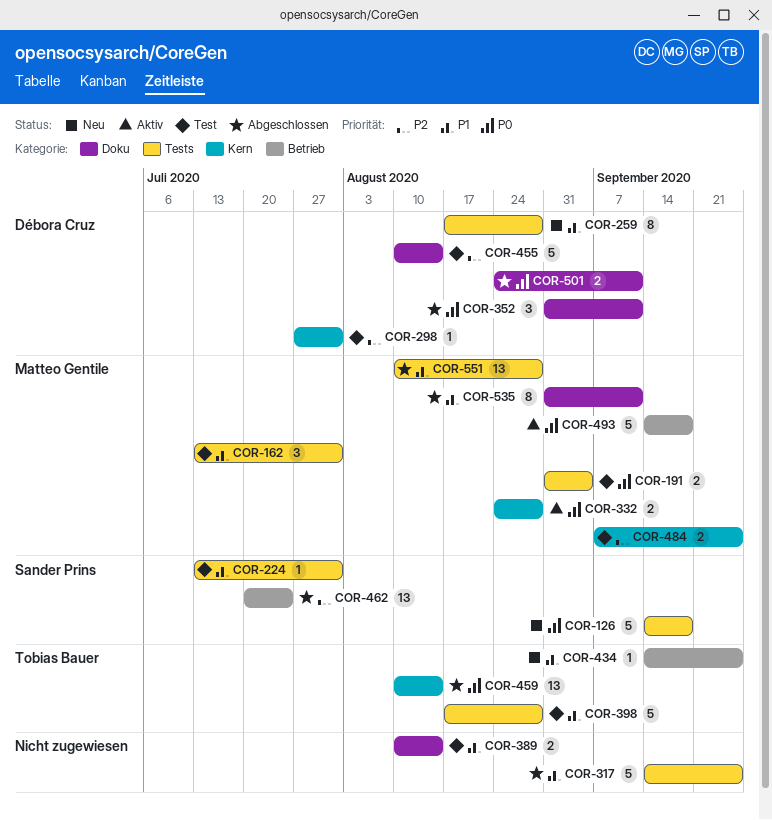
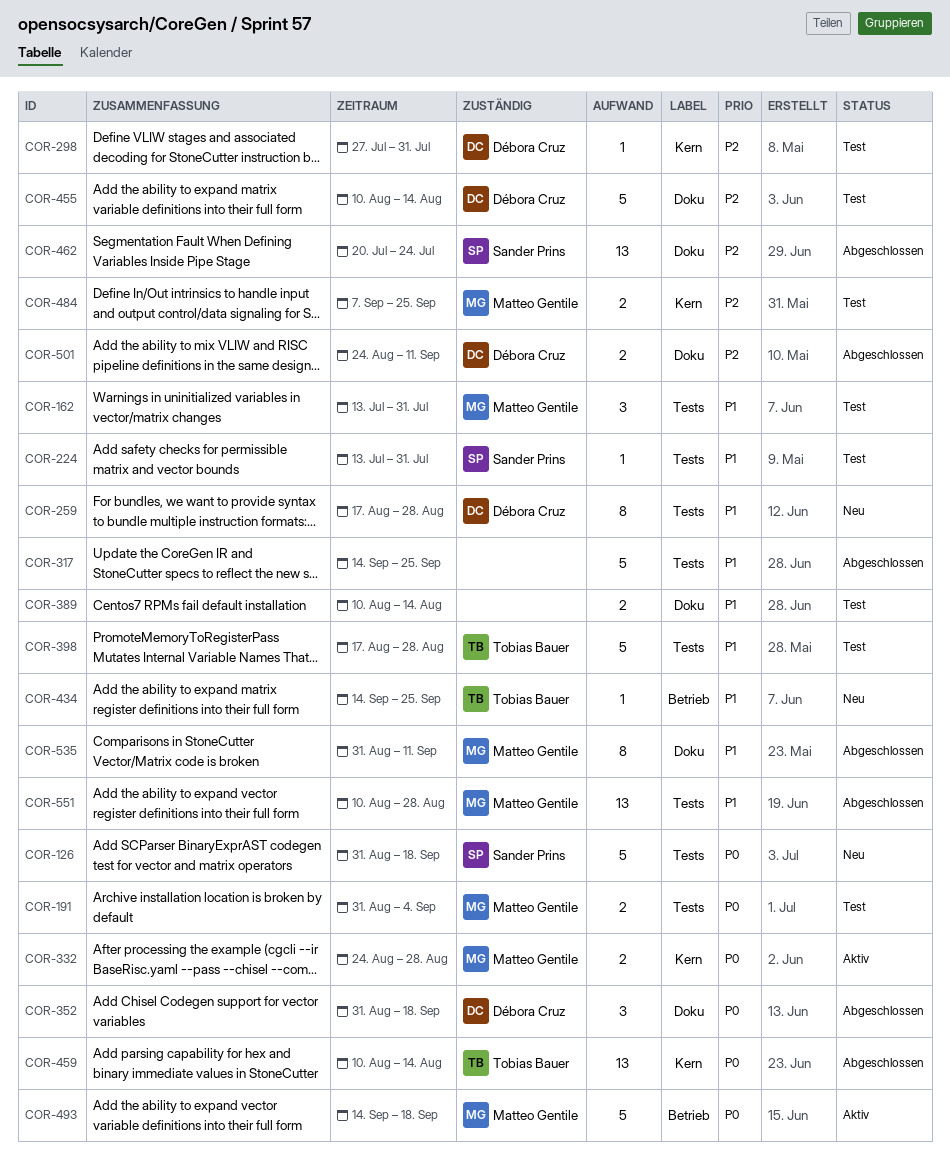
COR-126, start: Sep 14 -> Aug 31
COR-352, due: Sep 11 -> Sep 18
COR-462, label: Betrieb -> Doku
COR-501, priority: P0 -> P2

